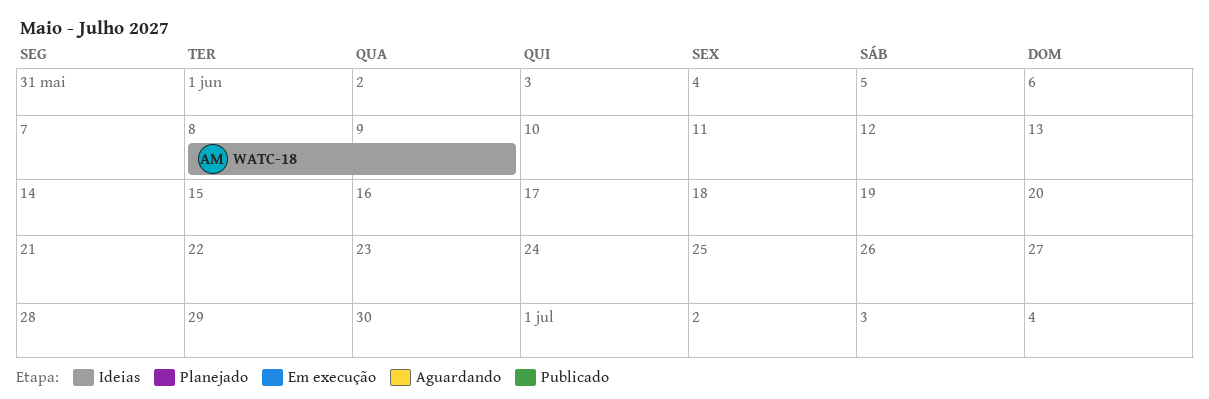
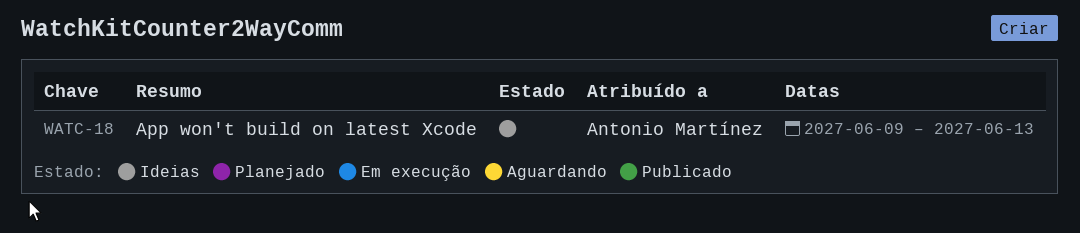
WATC-18, start: Jun 8 -> Jun 9
WATC-18, due: Jun 9 -> Jun 13

